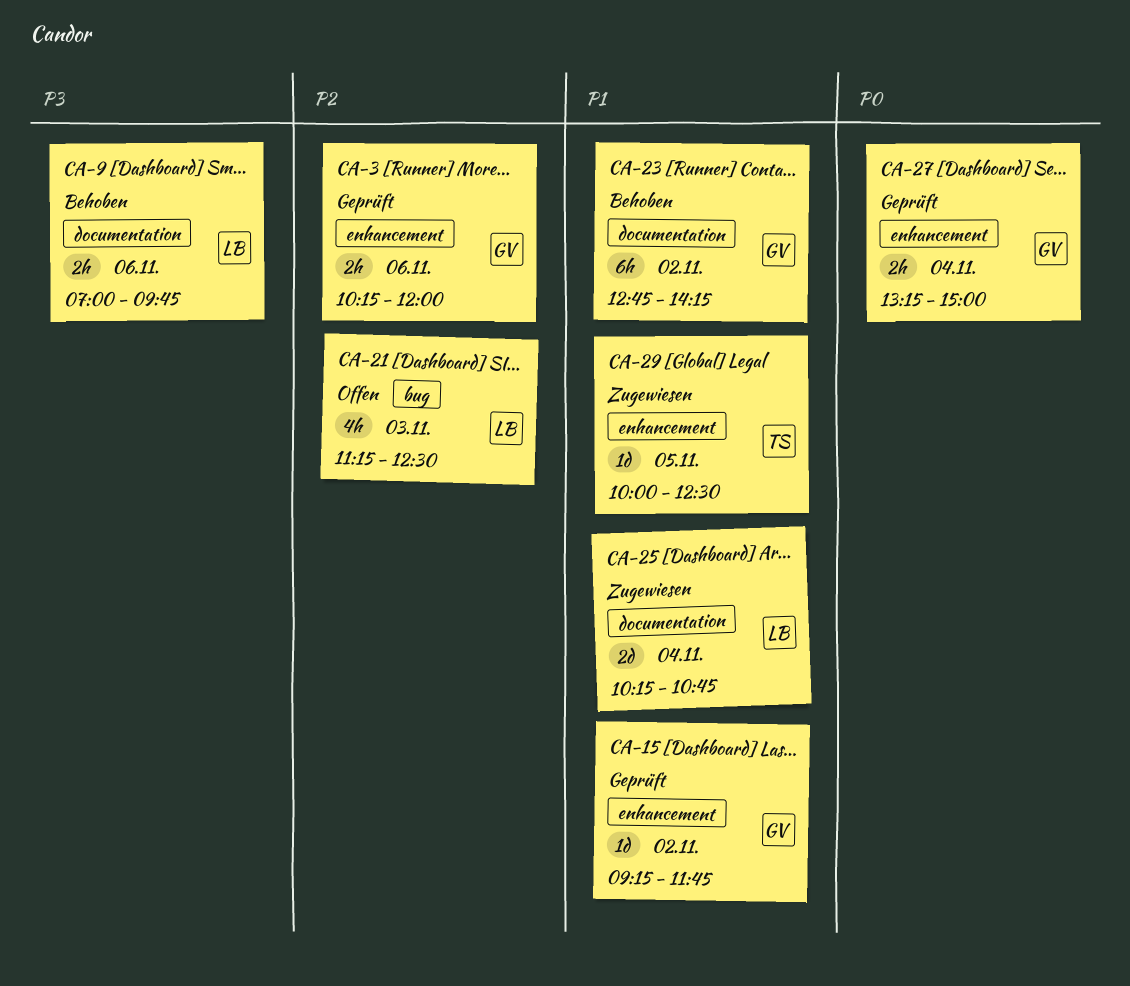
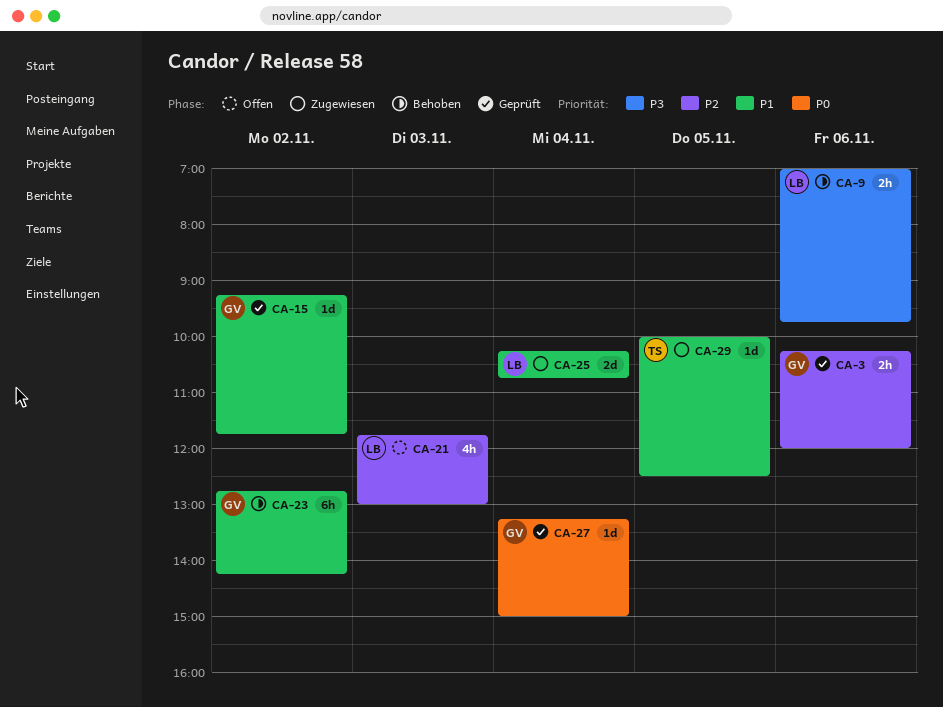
CA-21, begins: 11:15 -> 11:45
CA-21, ends: 12:30 -> 13:00
CA-27, estimate: 2h -> 1d

